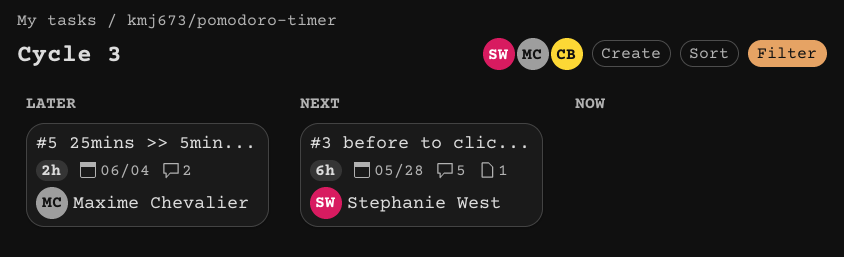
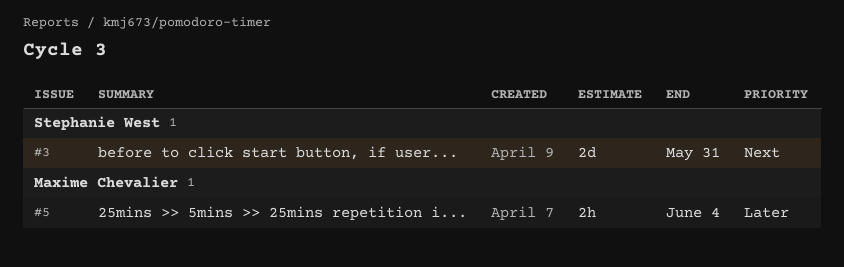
#3, estimate: 6h -> 2d
#3, due: May 28 -> May 31

